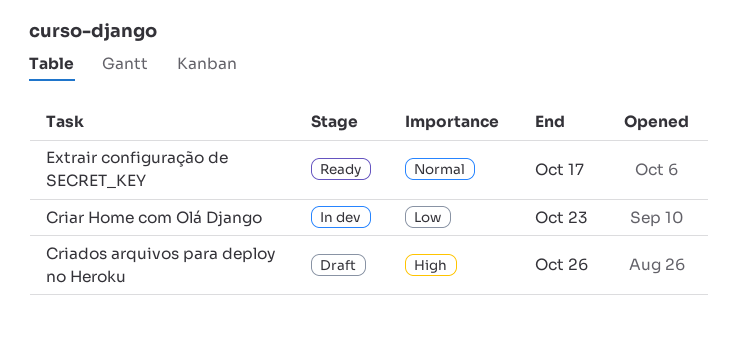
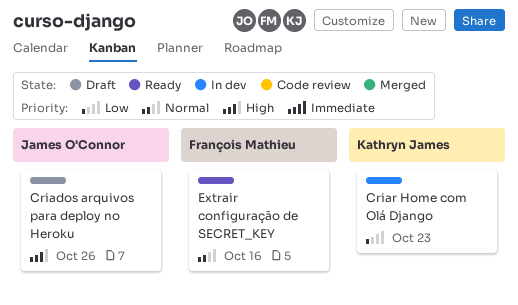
Extrair configuração de SECRET_KEY, due: Oct 17 -> Oct 16

